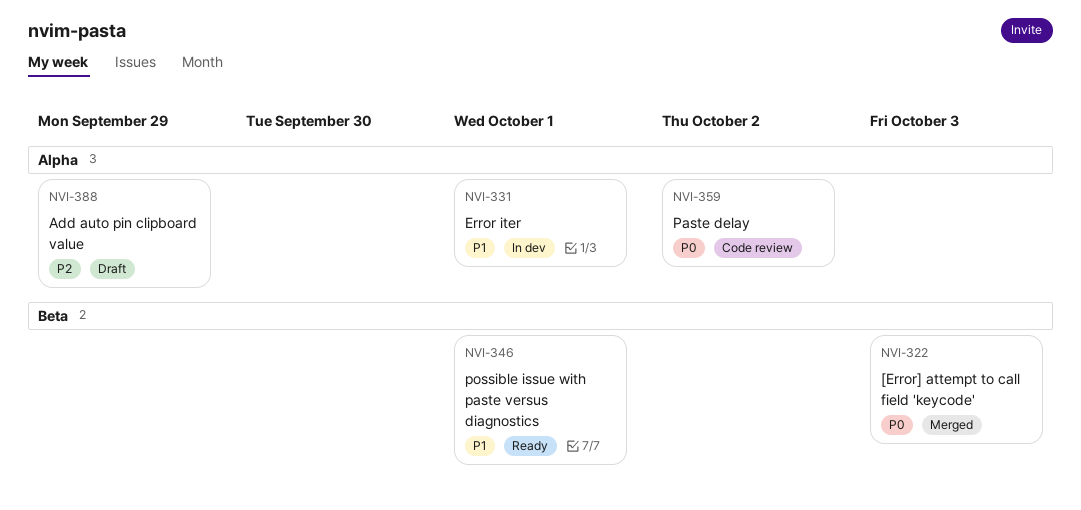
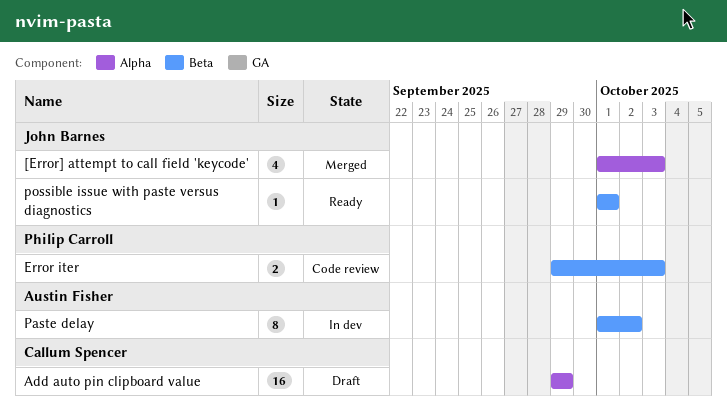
[Error] attempt to call field 'keycode', label: Beta -> Alpha
Error iter, status: In dev -> Code review
Error iter, label: Alpha -> Beta
Error iter, due: Oct 1 -> Oct 3
Paste delay, status: Code review -> In dev
Paste delay, label: Alpha -> Beta

